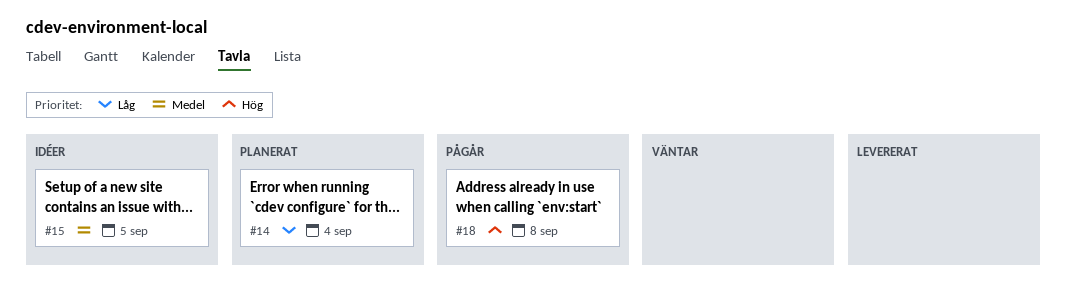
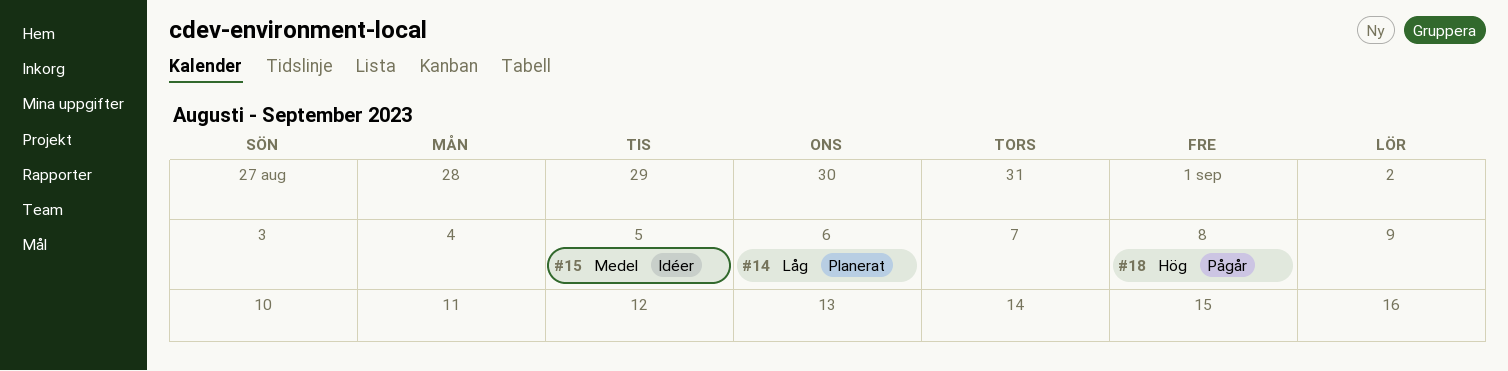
#14, due: Sep 4 -> Sep 6

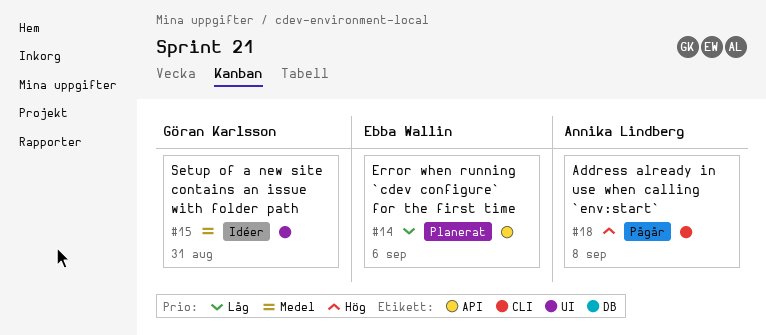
#15, due: Sep 5 -> Aug 31

